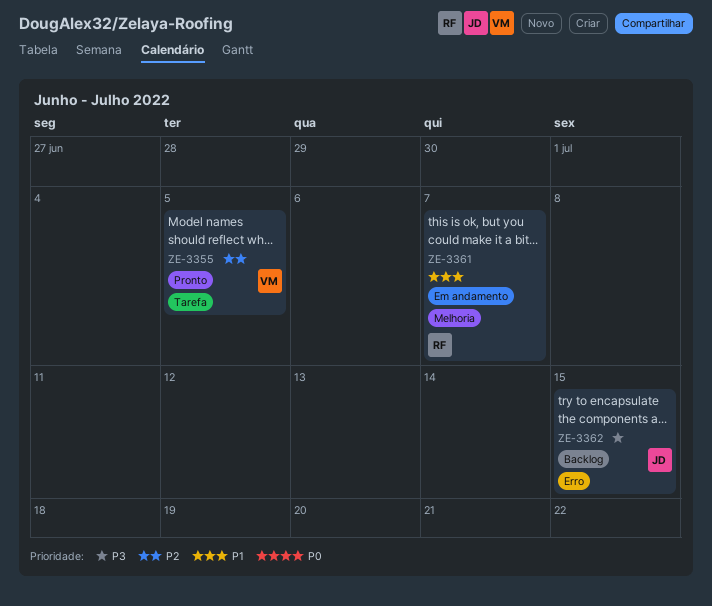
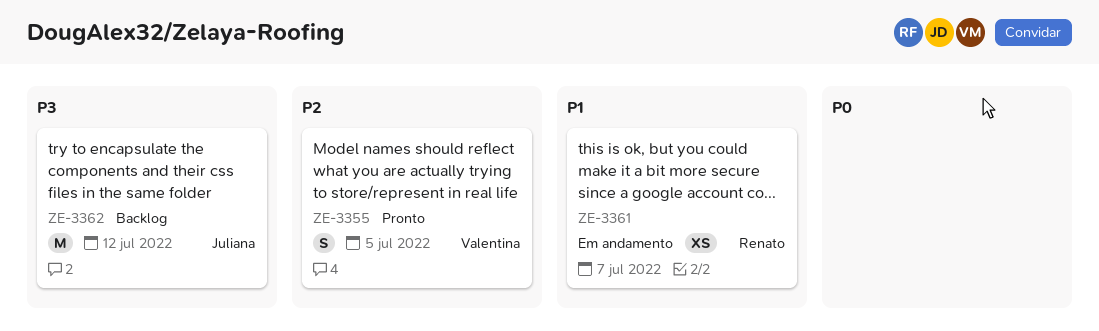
ZE-3362, due: Jul 15 -> Jul 12

